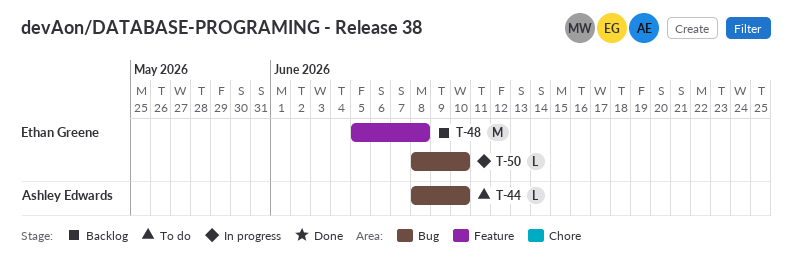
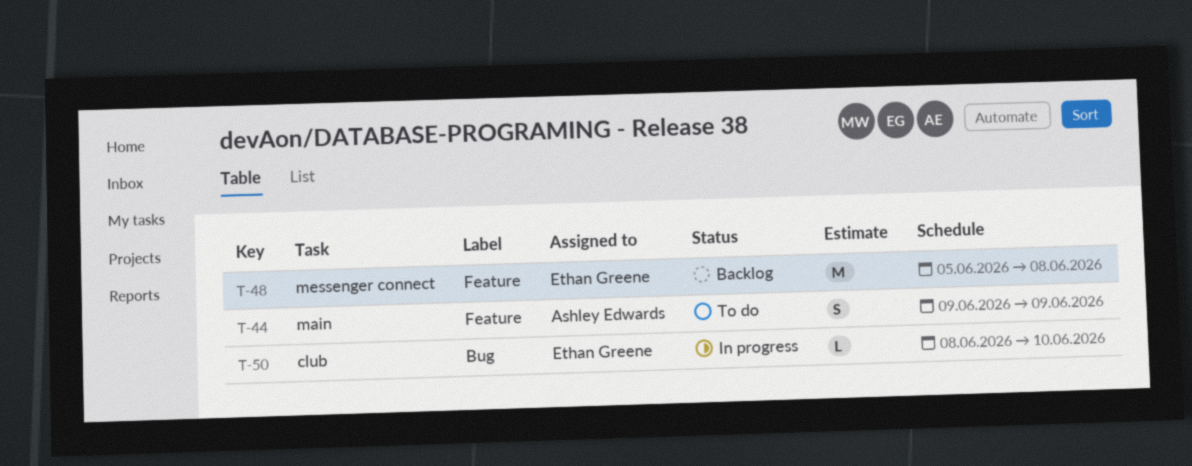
T-44, label: Bug -> Feature
T-44, estimate: L -> S
T-44, start: Jun 8 -> Jun 9
T-44, due: Jun 10 -> Jun 9

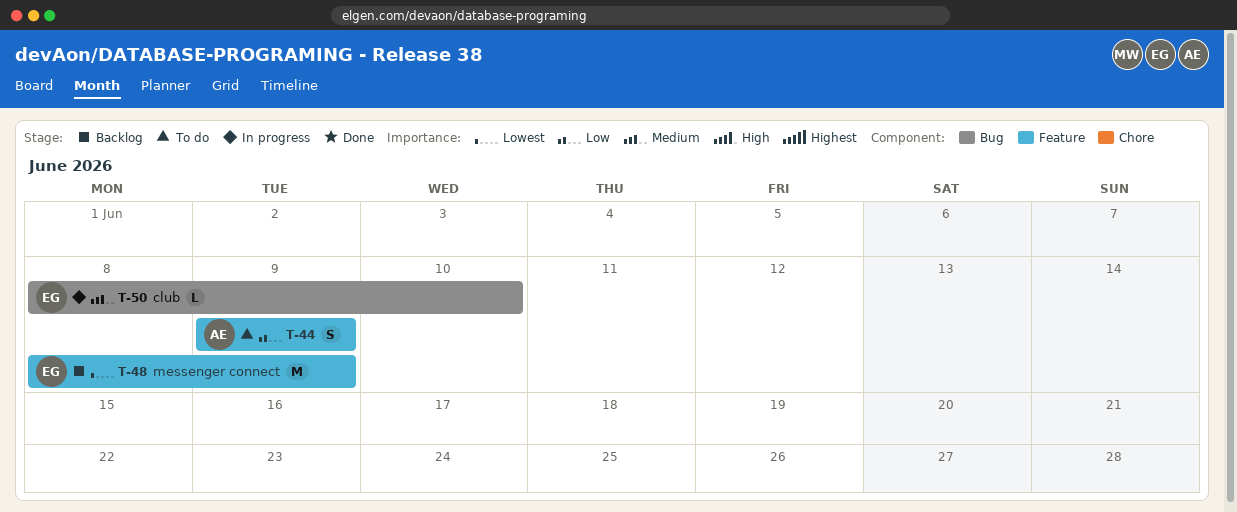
T-48, start: Jun 5 -> Jun 8
T-48, due: Jun 8 -> Jun 9

